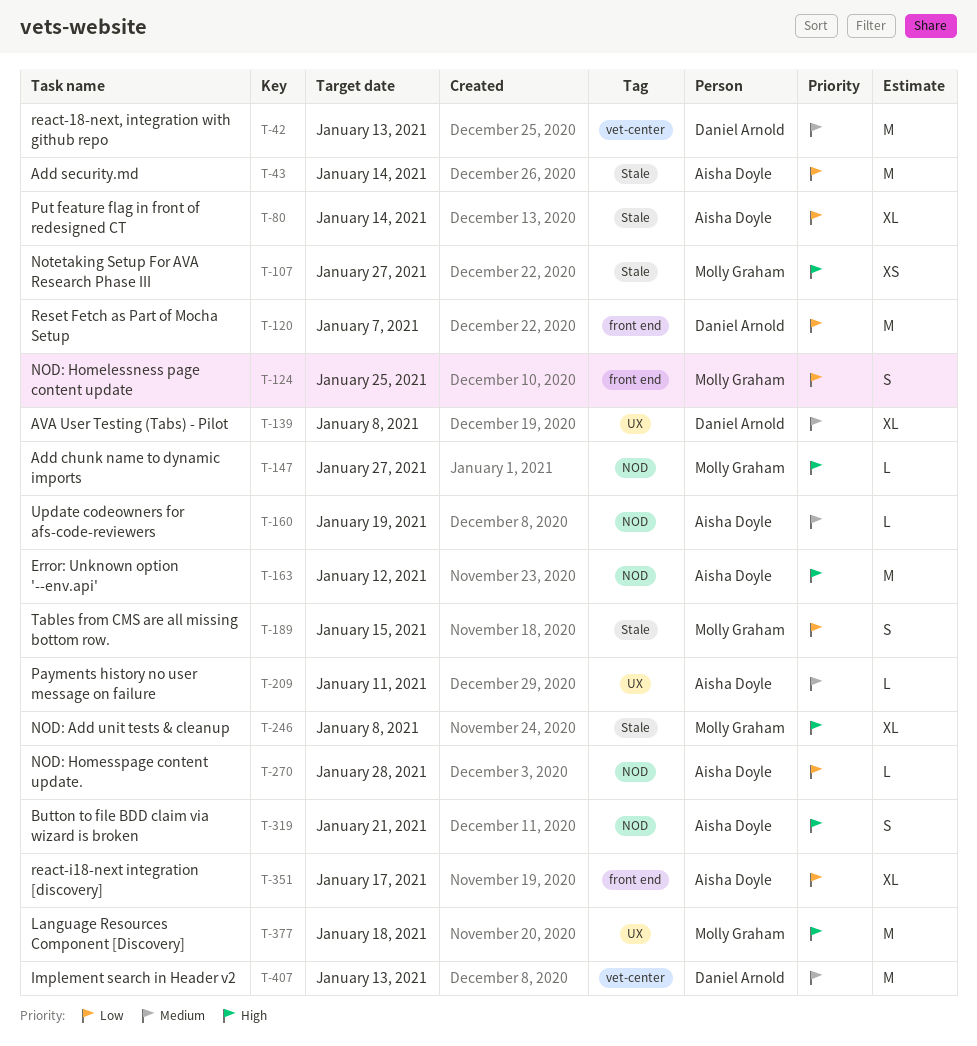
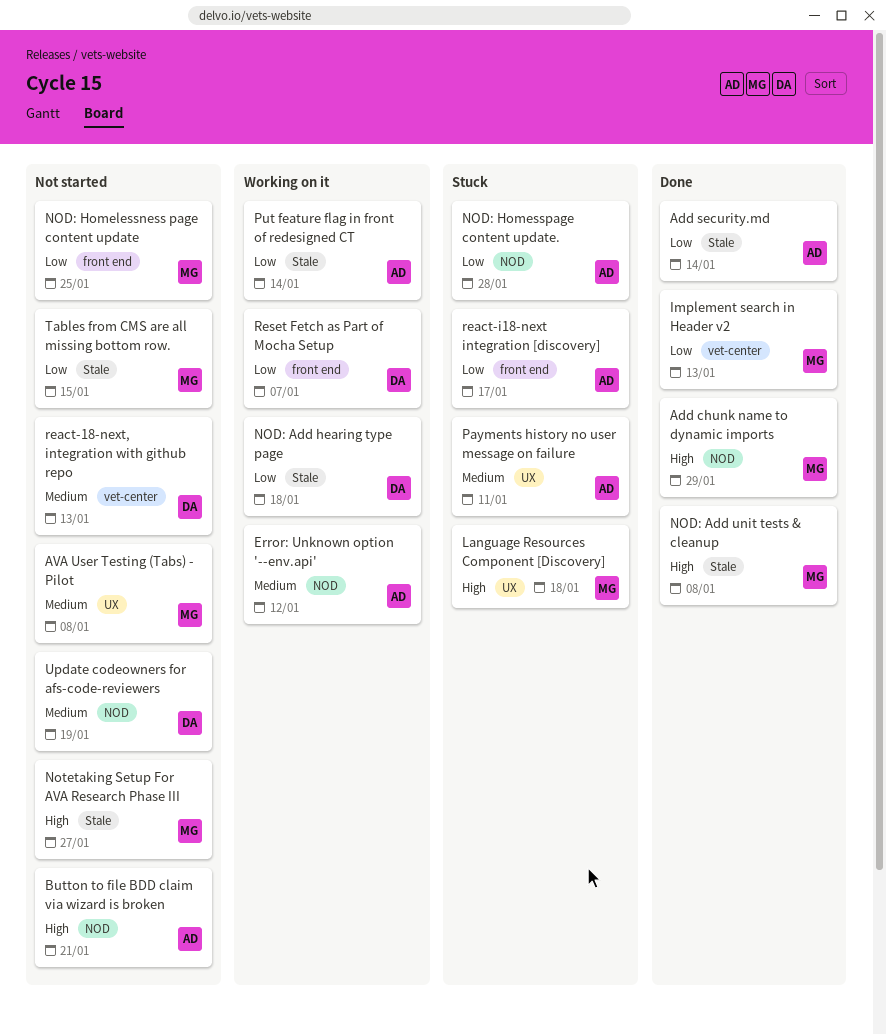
Add chunk name to dynamic imports, due: Jan 27 -> Jan 29
AVA User Testing (Tabs) - Pilot, owner: Daniel Arnold -> Molly Graham
Error: Unknown option '--env.api', priority: High -> Medium
Implement search in Header v2, owner: Daniel Arnold -> Molly Graham
Implement search in Header v2, priority: Medium -> Low
NOD: Add hearing type page: none -> present
Update codeowners for afs-code-reviewers, owner: Aisha Doyle -> Daniel Arnold

